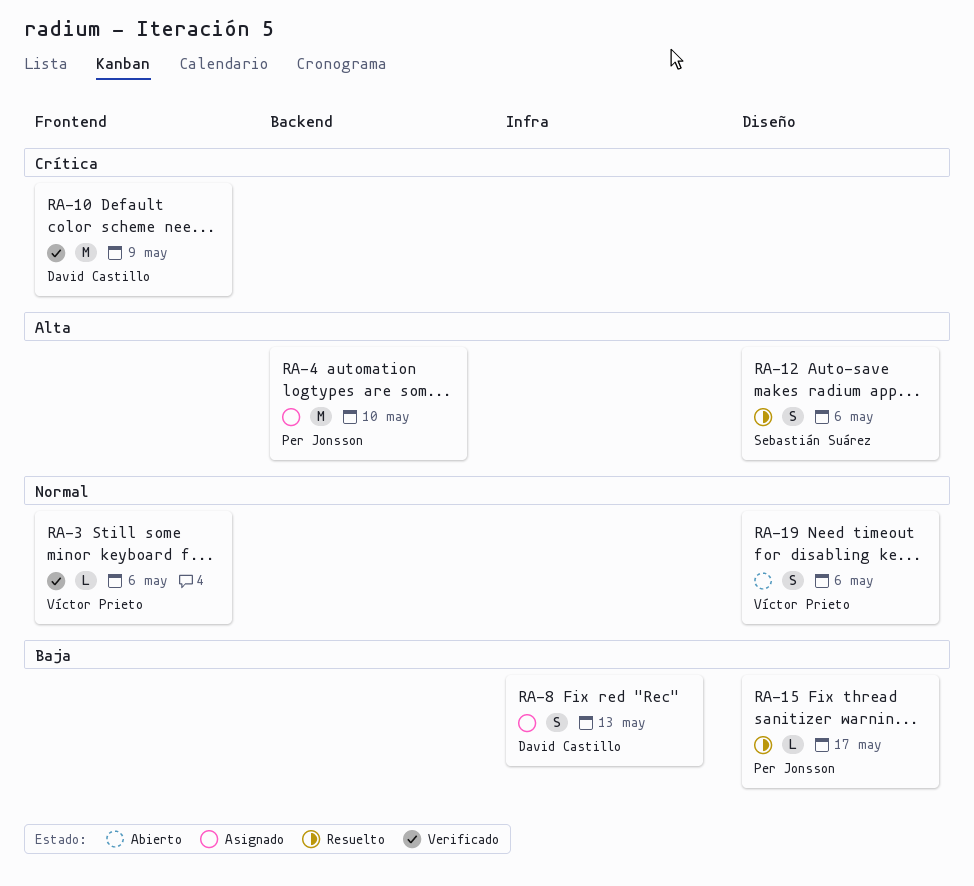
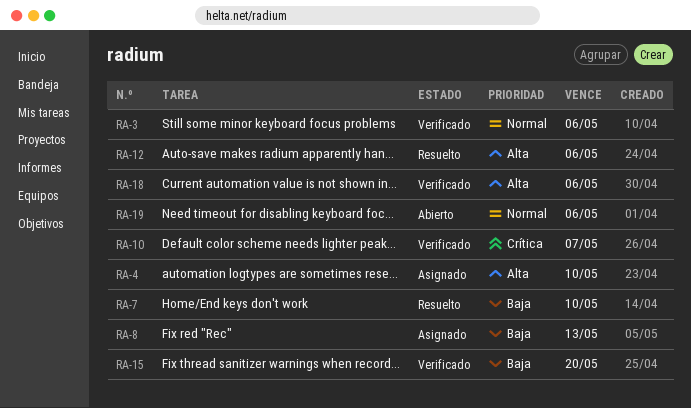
RA-7: none -> present
RA-10, due: May 9 -> May 7
RA-15, status: Resuelto -> Verificado
RA-15, due: May 17 -> May 20
RA-18: none -> present

